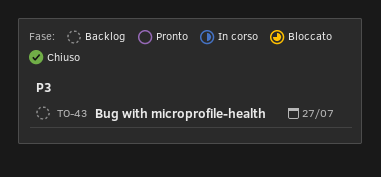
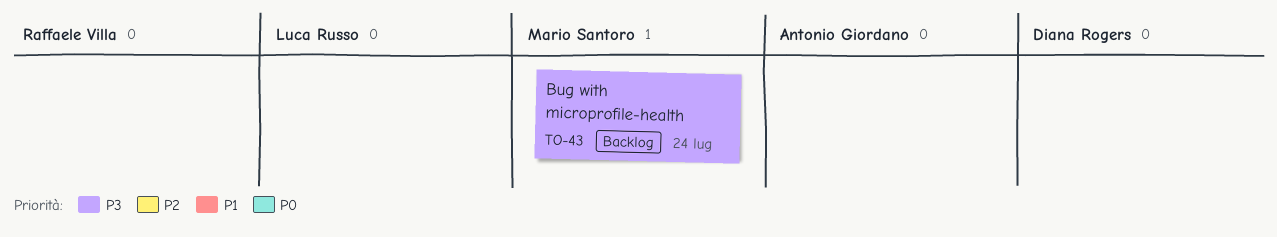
TO-43, due: Jul 27 -> Jul 24

